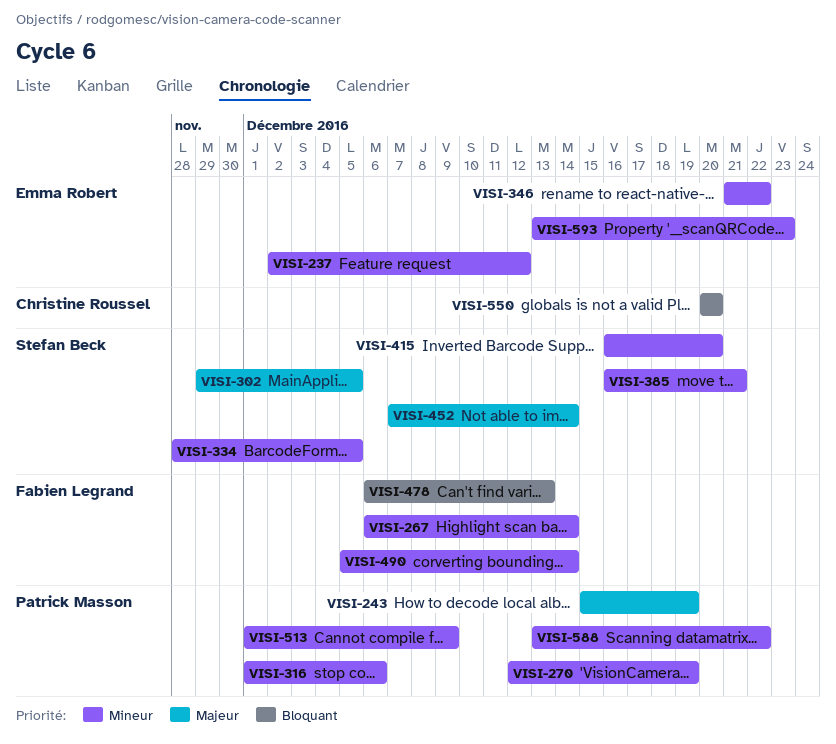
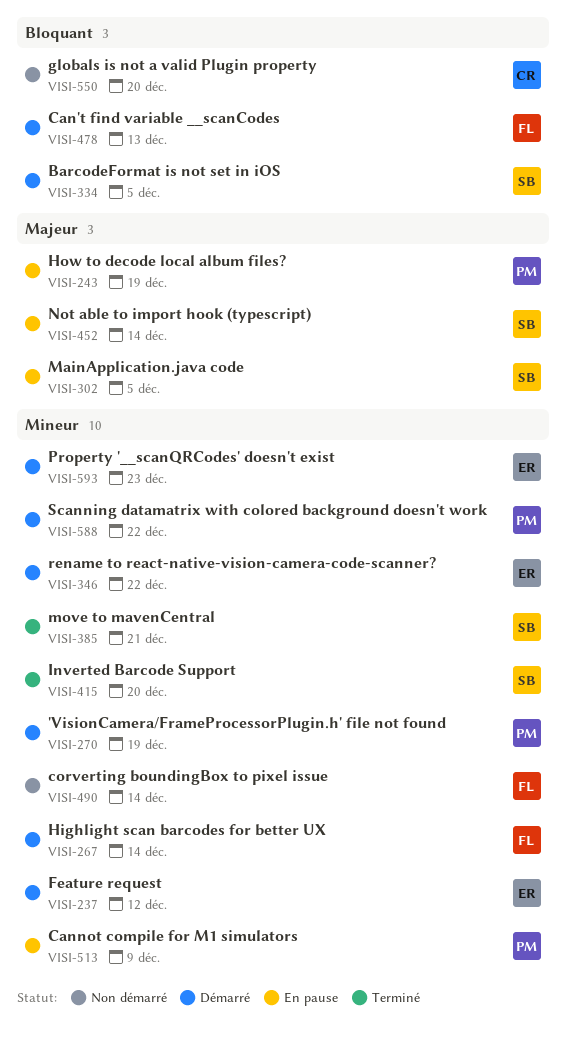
VISI-316: present -> none
VISI-334, priority: Mineur -> Bloquant

